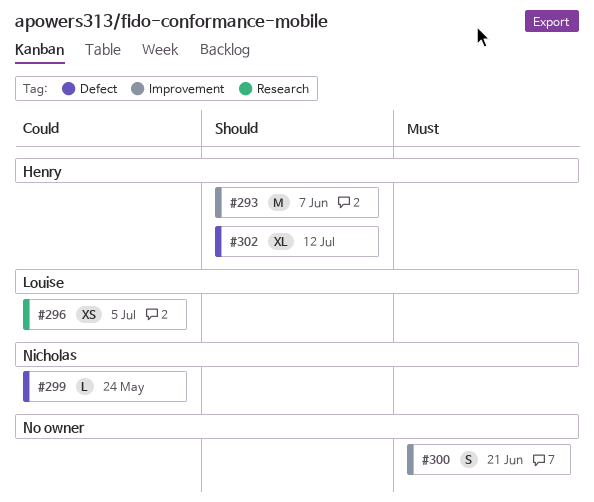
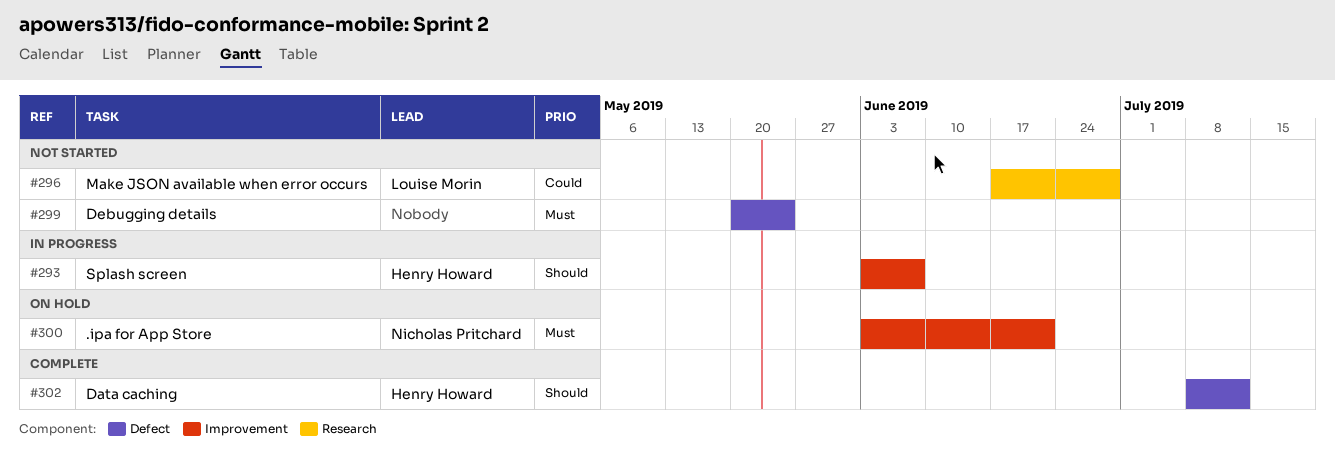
#296, due: Jul 5 -> Jun 28
#299, owner: Nicholas Pritchard -> none
#299, priority: Could -> Must
#300, owner: none -> Nicholas Pritchard

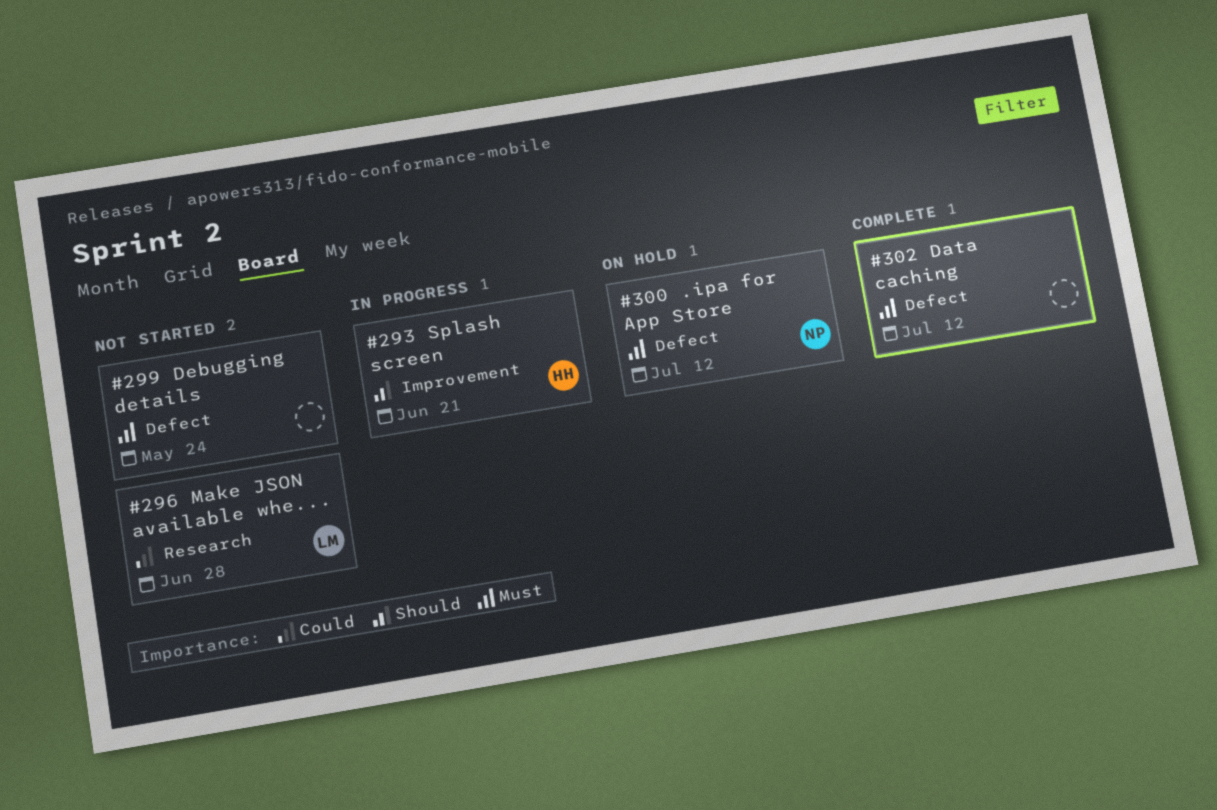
#293, due: Jun 7 -> Jun 21
#300, label: Improvement -> Defect
#300, due: Jun 21 -> Jul 12
#302, owner: Henry Howard -> none
#302, priority: Should -> Must

